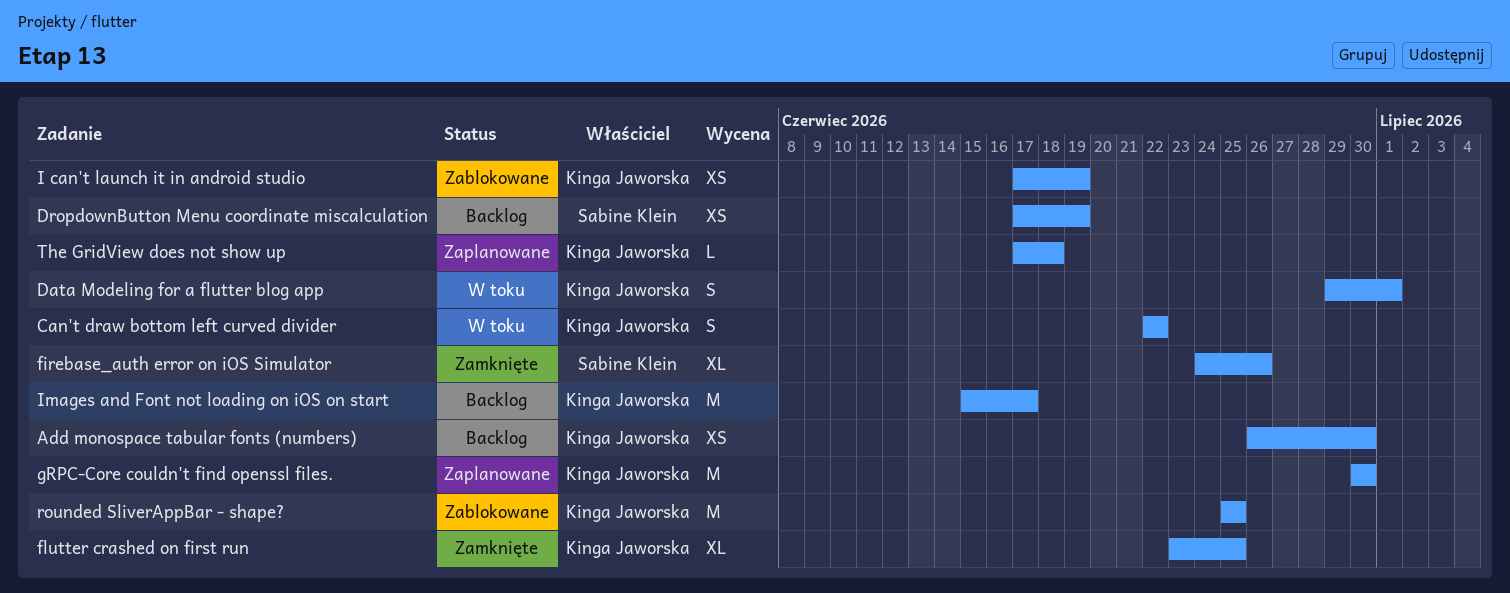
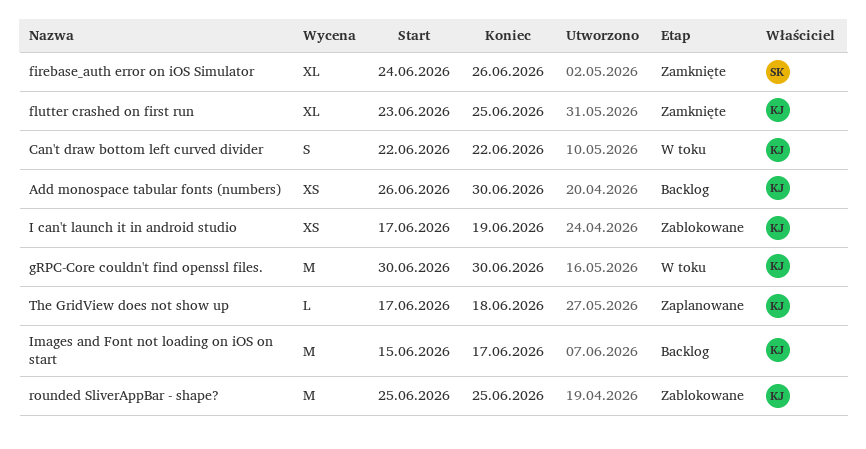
Data Modeling for a flutter blog app: present -> none
DropdownButton Menu coordinate miscalculation: present -> none
gRPC-Core couldn't find openssl files., status: Zaplanowane -> W toku

